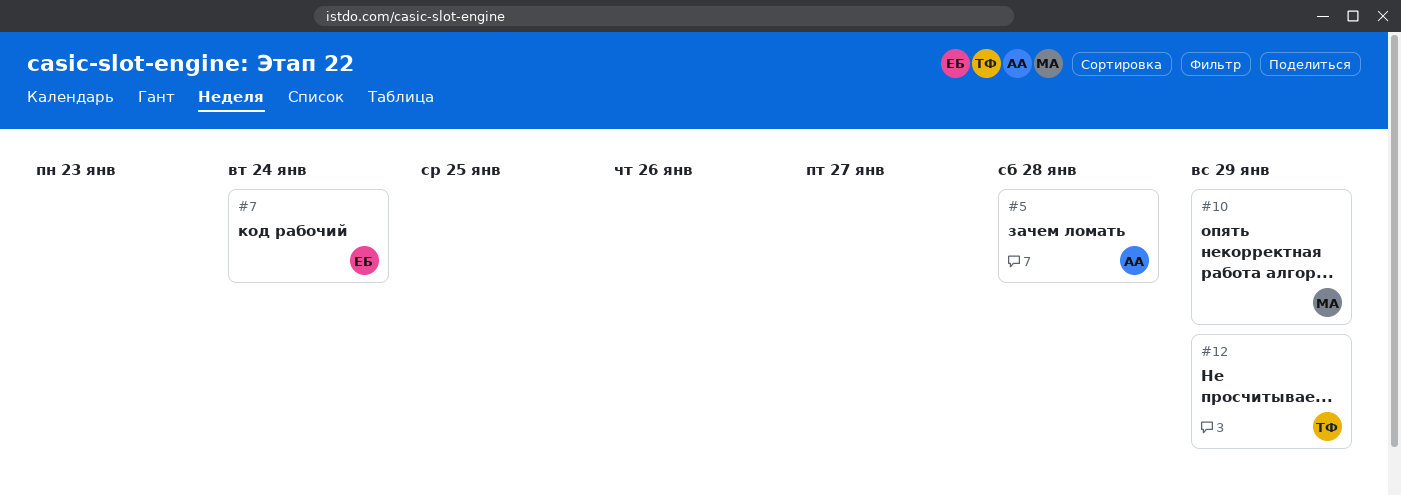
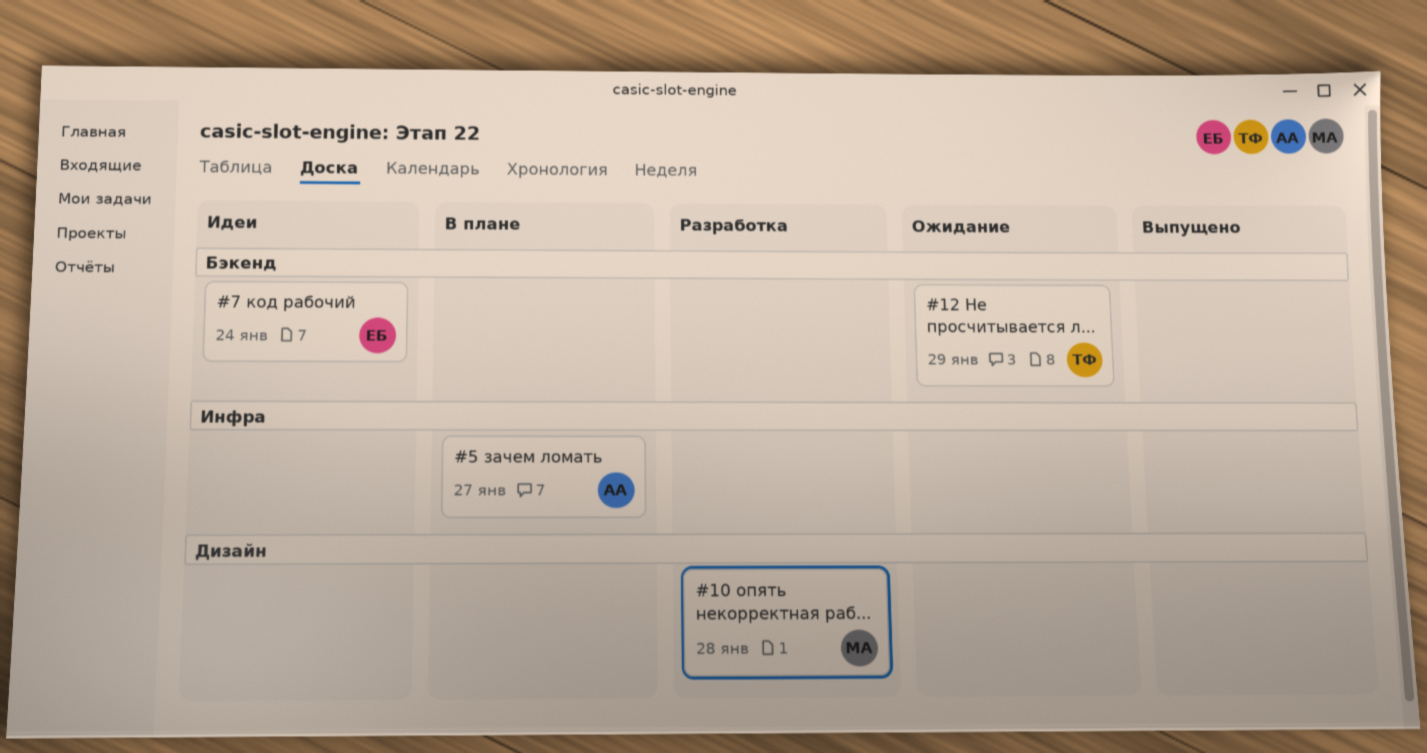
#5, due: Jan 28 -> Jan 27
#10, due: Jan 29 -> Jan 28

